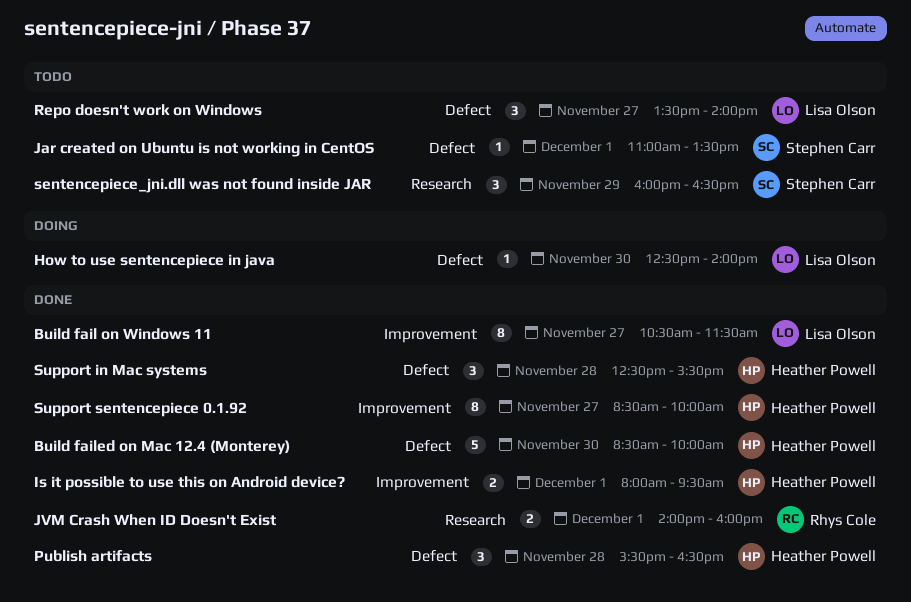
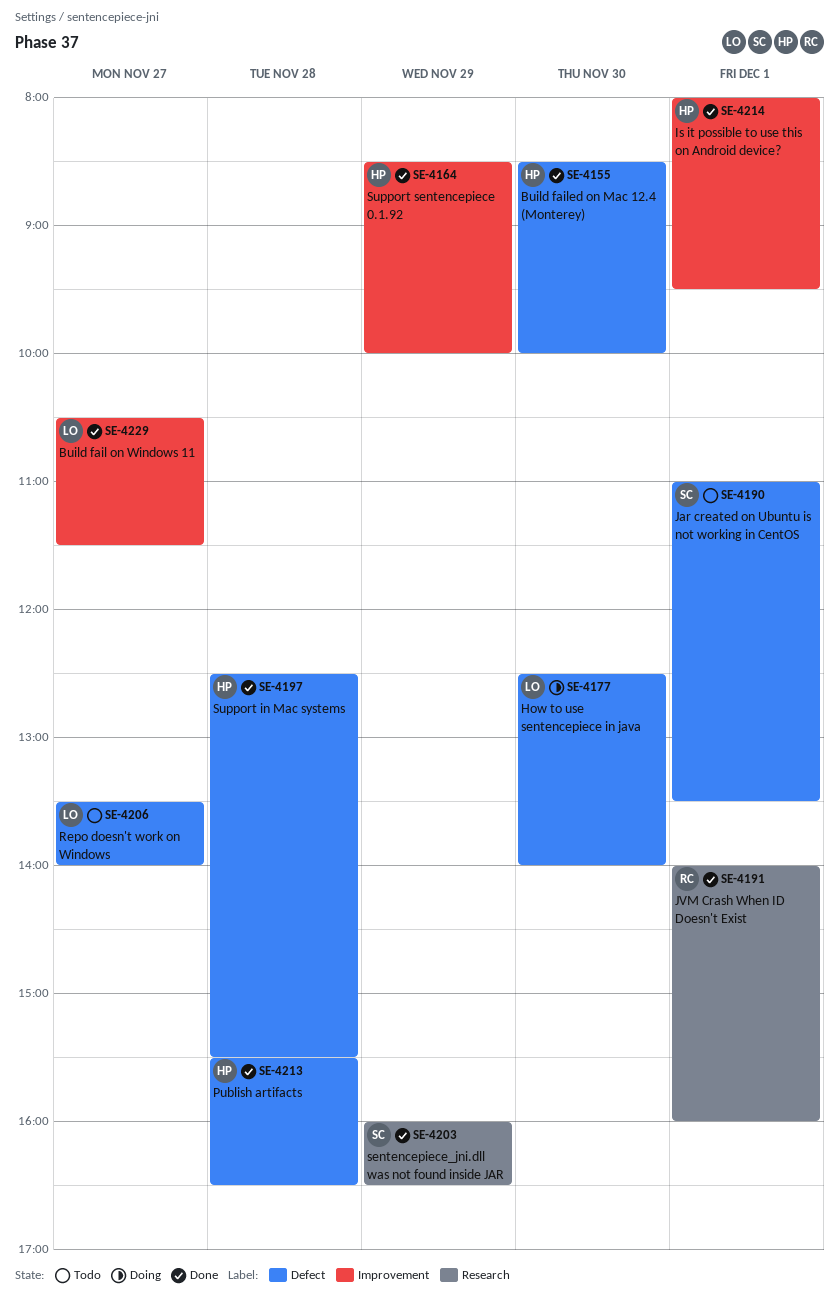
sentencepiece_jni.dll was not found inside JAR, status: Todo -> Done
Support sentencepiece 0.1.92, day: Nov 27 -> Nov 29

